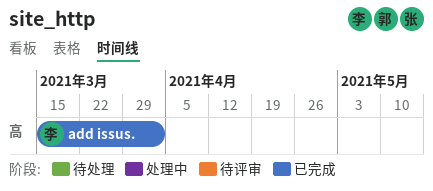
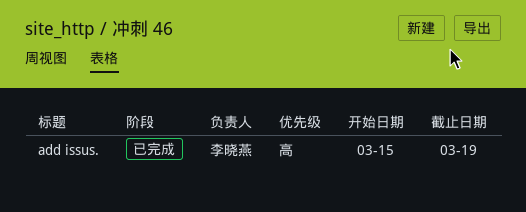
add issus., due: Apr 2 -> Mar 19

